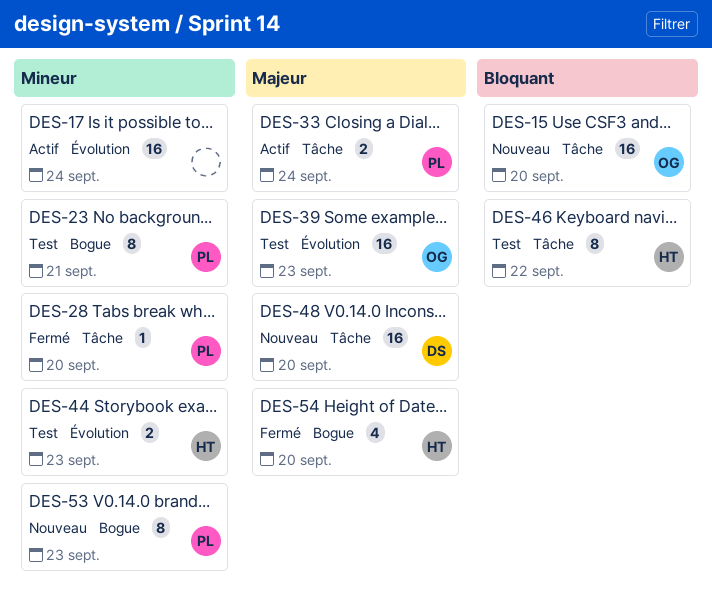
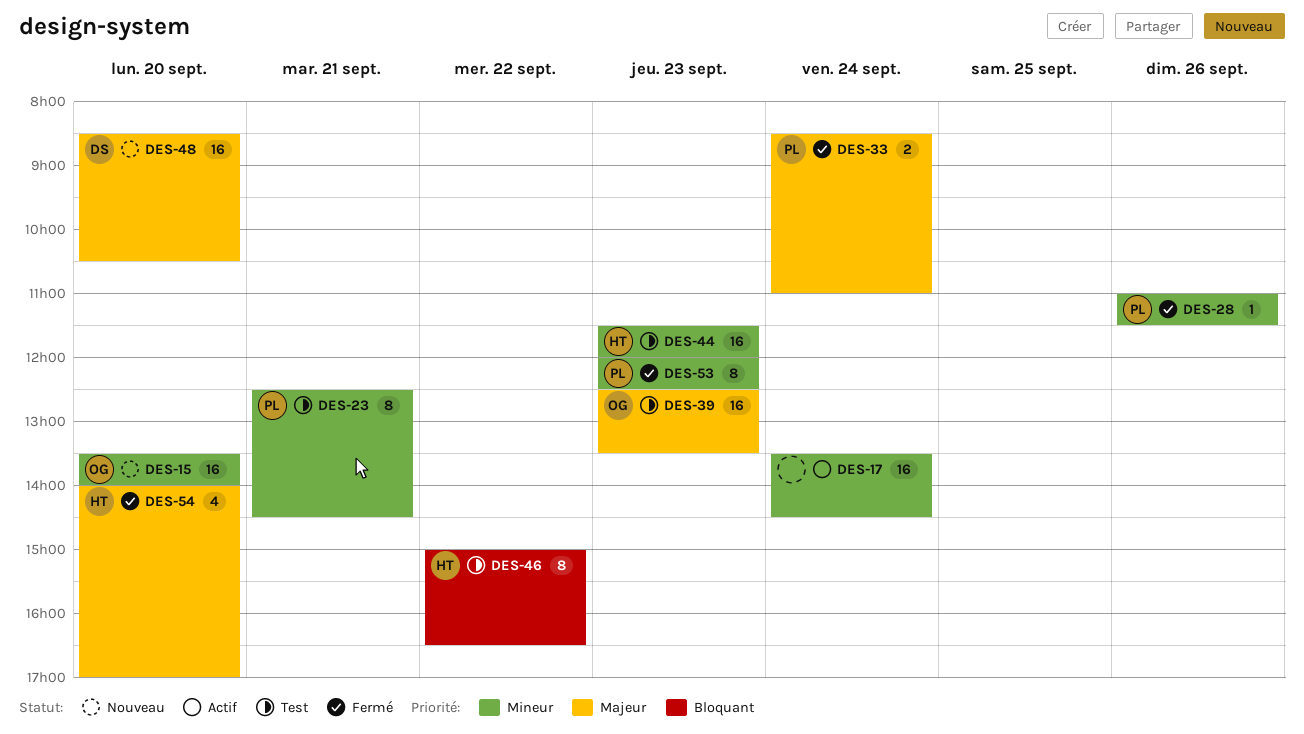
DES-15, priority: Bloquant -> Mineur
DES-28, day: Sep 20 -> Sep 26
DES-33, status: Actif -> Fermé
DES-44, estimate: 2 -> 16
DES-53, status: Nouveau -> Fermé

